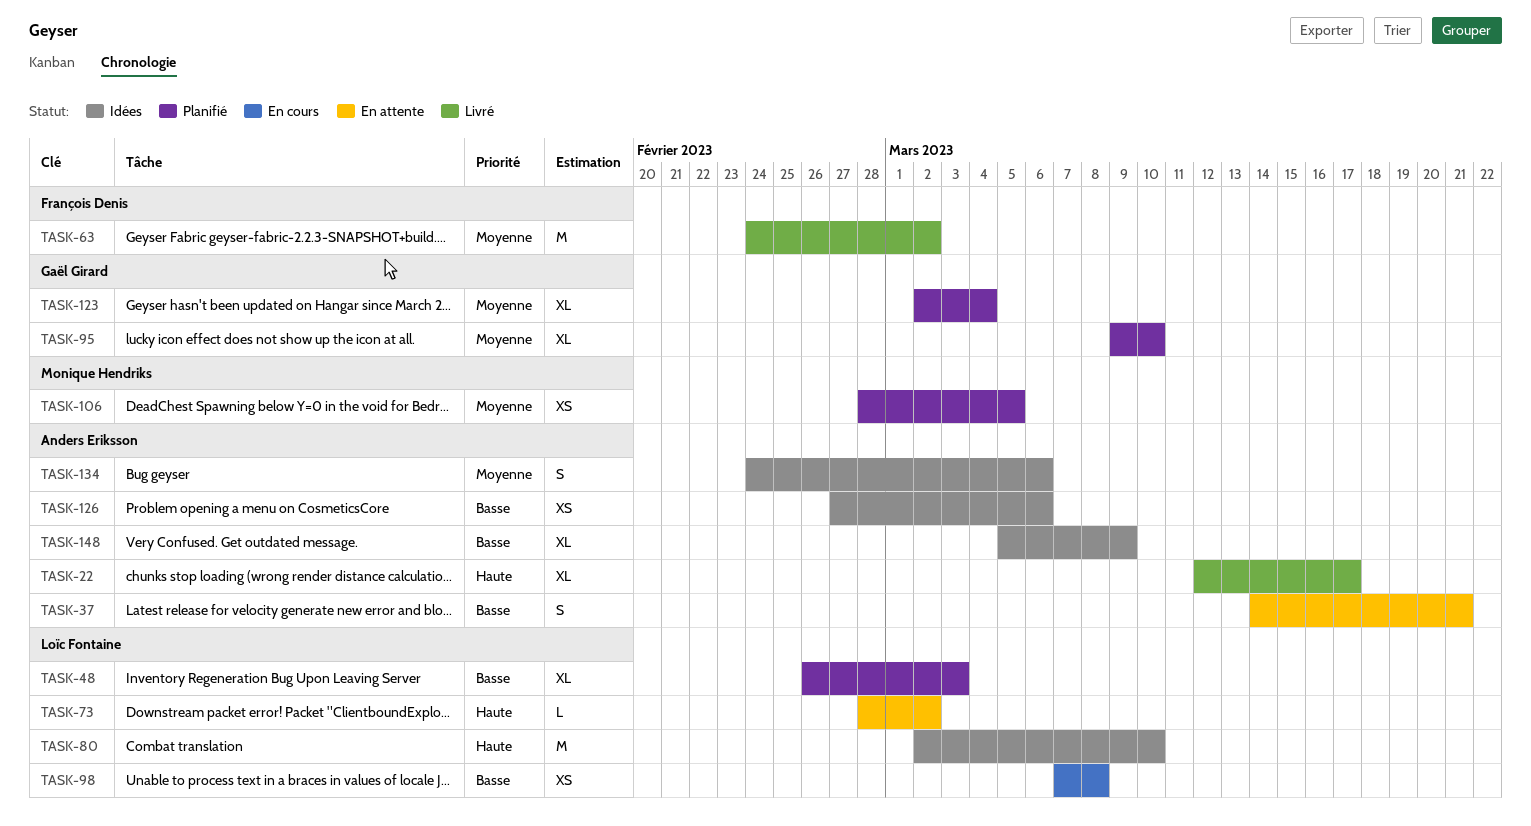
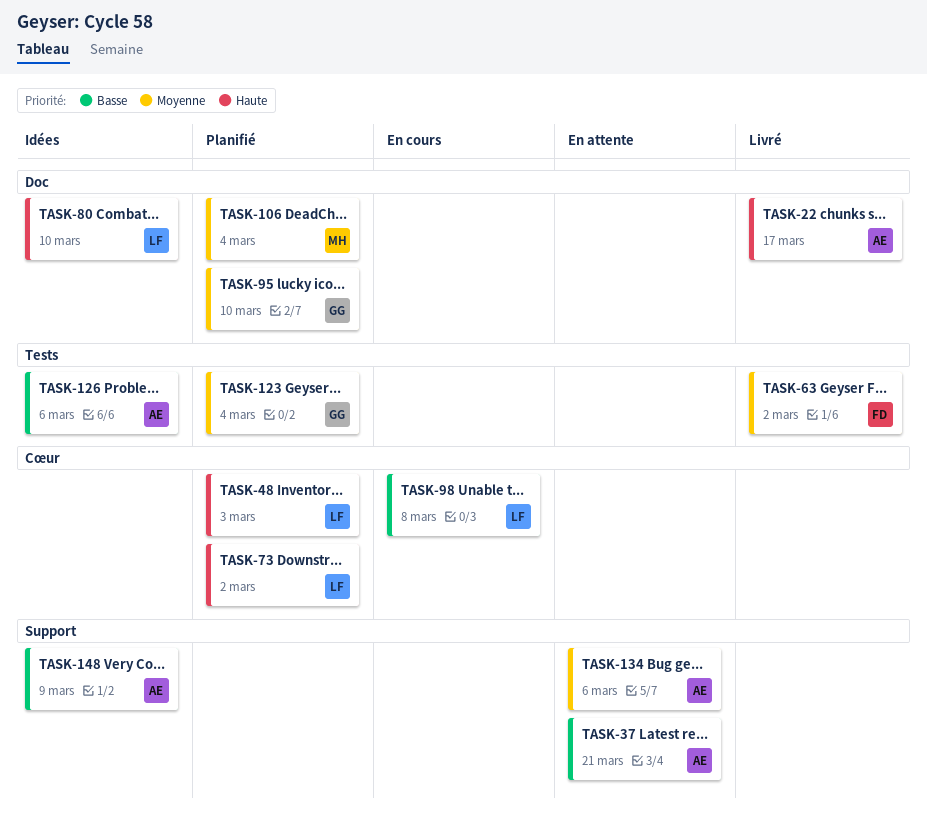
TASK-48, priority: Basse -> Haute
TASK-73, status: En attente -> Planifié
TASK-106, due: Mar 5 -> Mar 4
TASK-134, status: Idées -> En attente

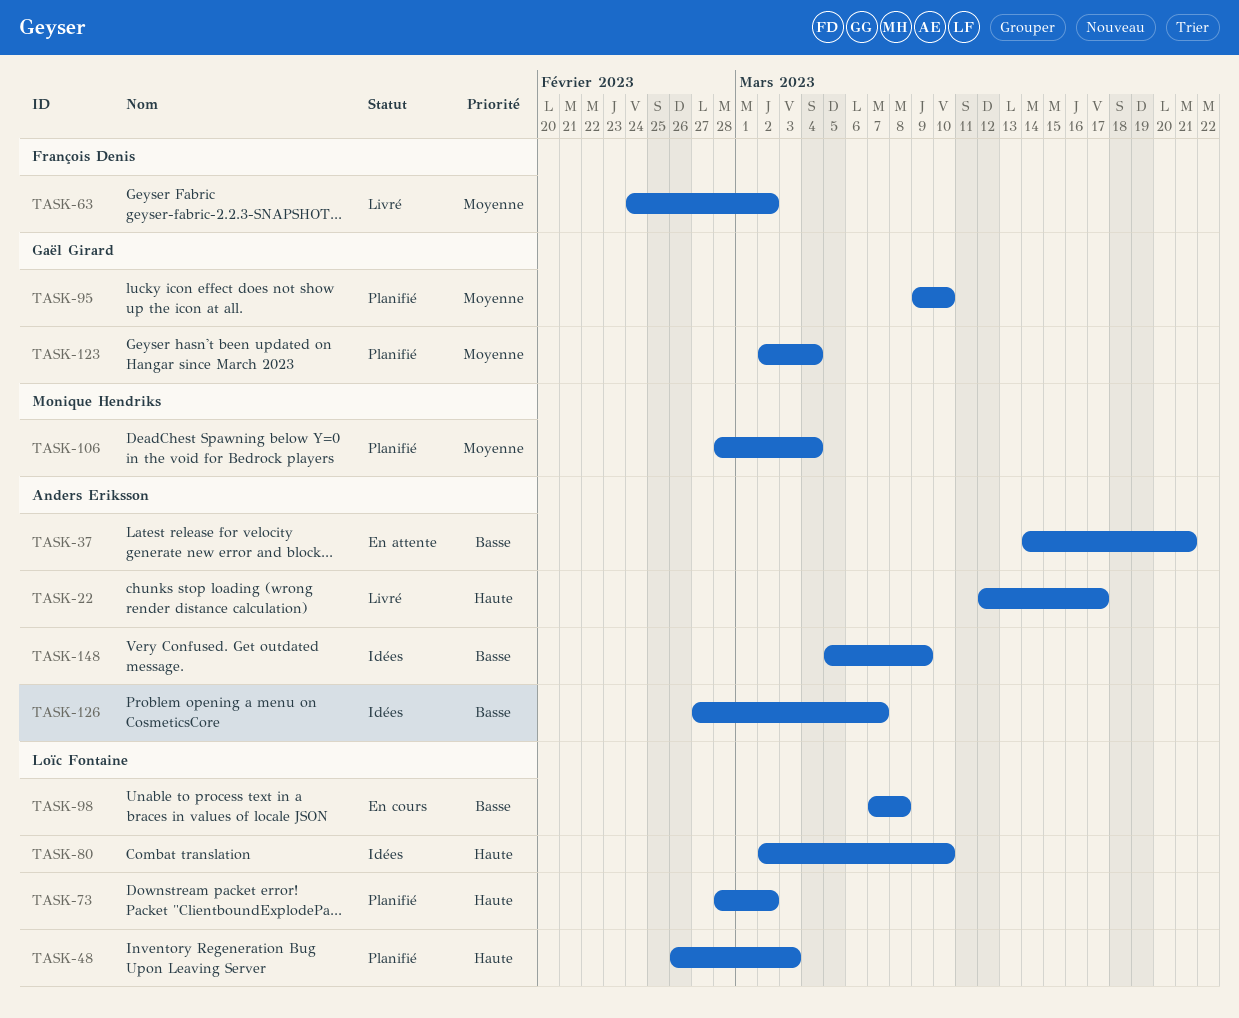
TASK-126, due: Mar 6 -> Mar 7
TASK-134: present -> none

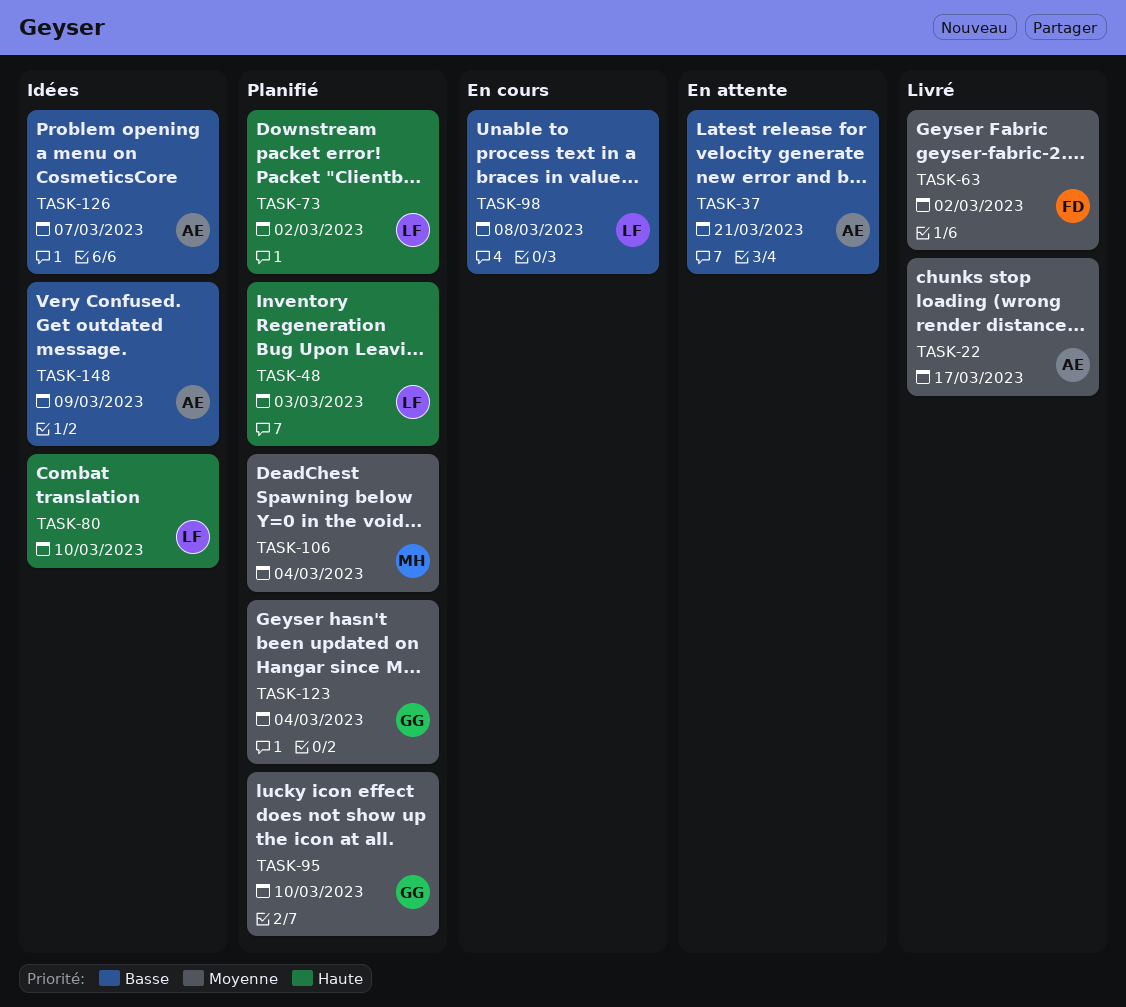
TASK-22, priority: Haute -> Moyenne

